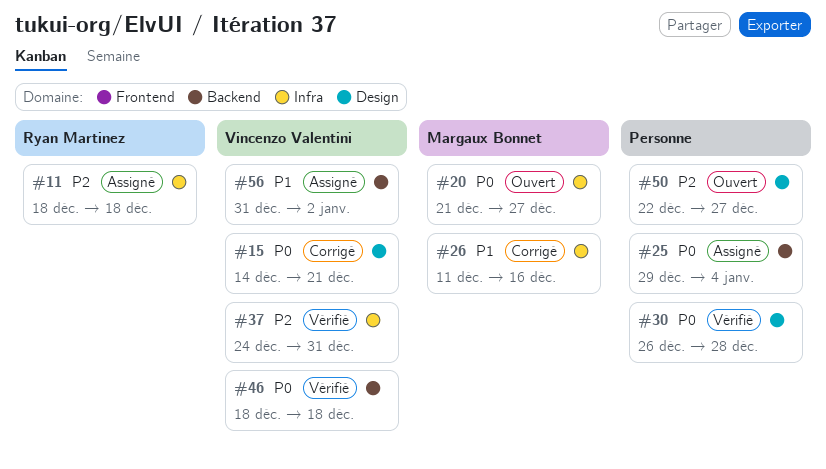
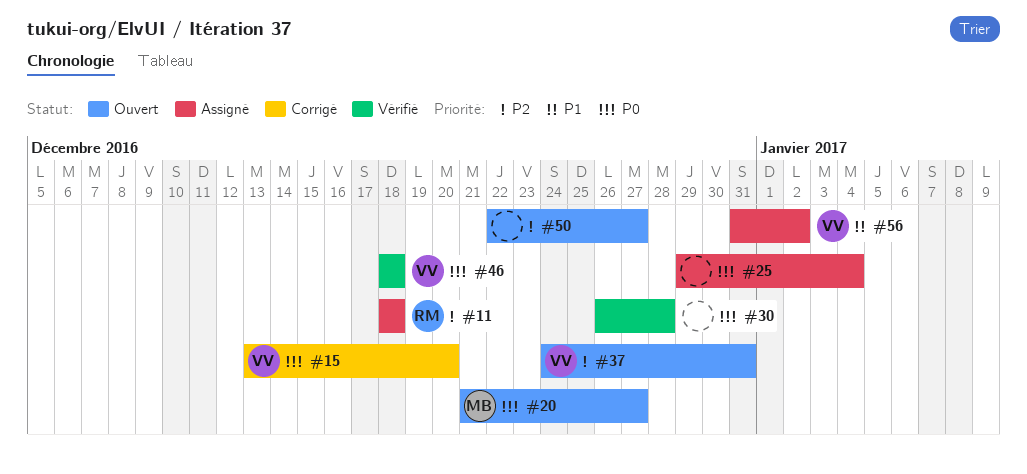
#15, start: Dec 14 -> Dec 13
#15, due: Dec 21 -> Dec 20
#26: present -> none
#37, status: Vérifié -> Ouvert

